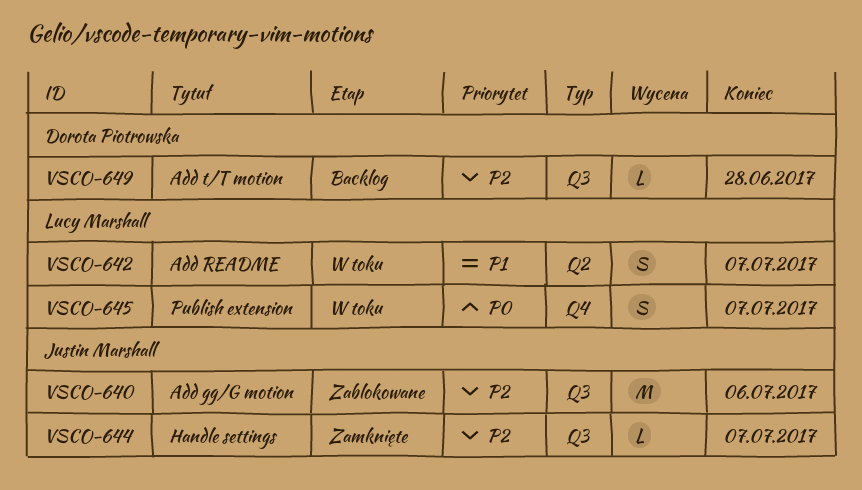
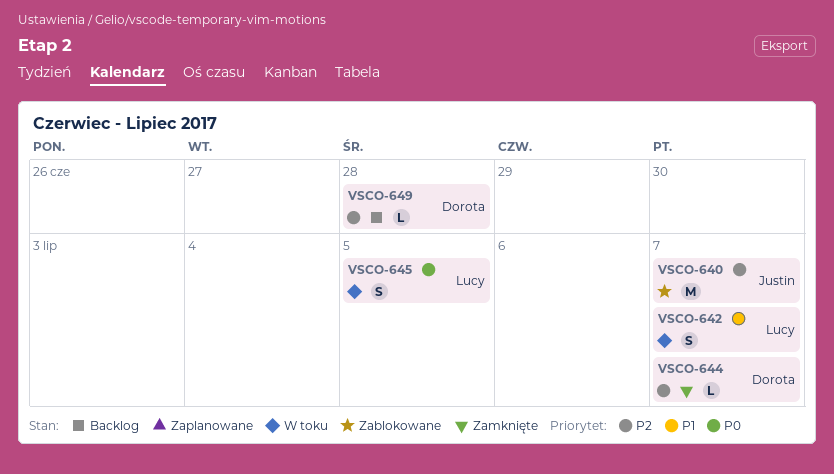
VSCO-640, due: Jul 6 -> Jul 7
VSCO-644, owner: Justin Marshall -> Dorota Piotrowska
VSCO-645, due: Jul 7 -> Jul 5

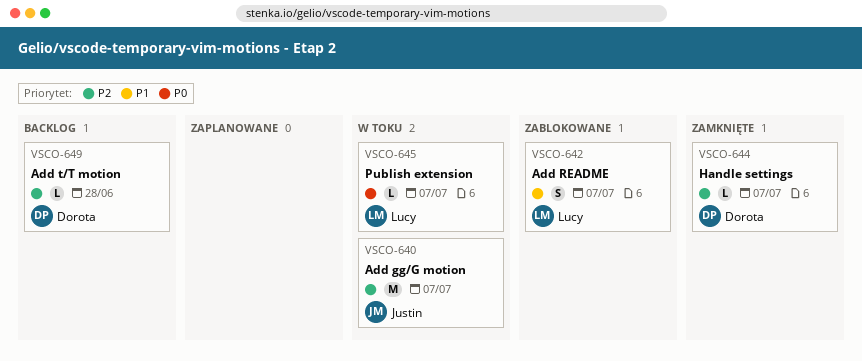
VSCO-640, status: Zablokowane -> W toku
VSCO-642, status: W toku -> Zablokowane
VSCO-645, estimate: S -> L
VSCO-645, due: Jul 5 -> Jul 7

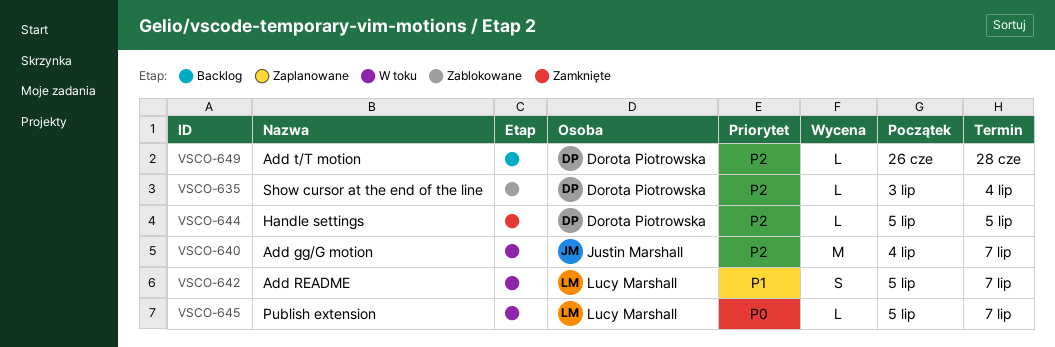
VSCO-635: none -> present
VSCO-642, status: Zablokowane -> W toku
VSCO-644, due: Jul 7 -> Jul 5

